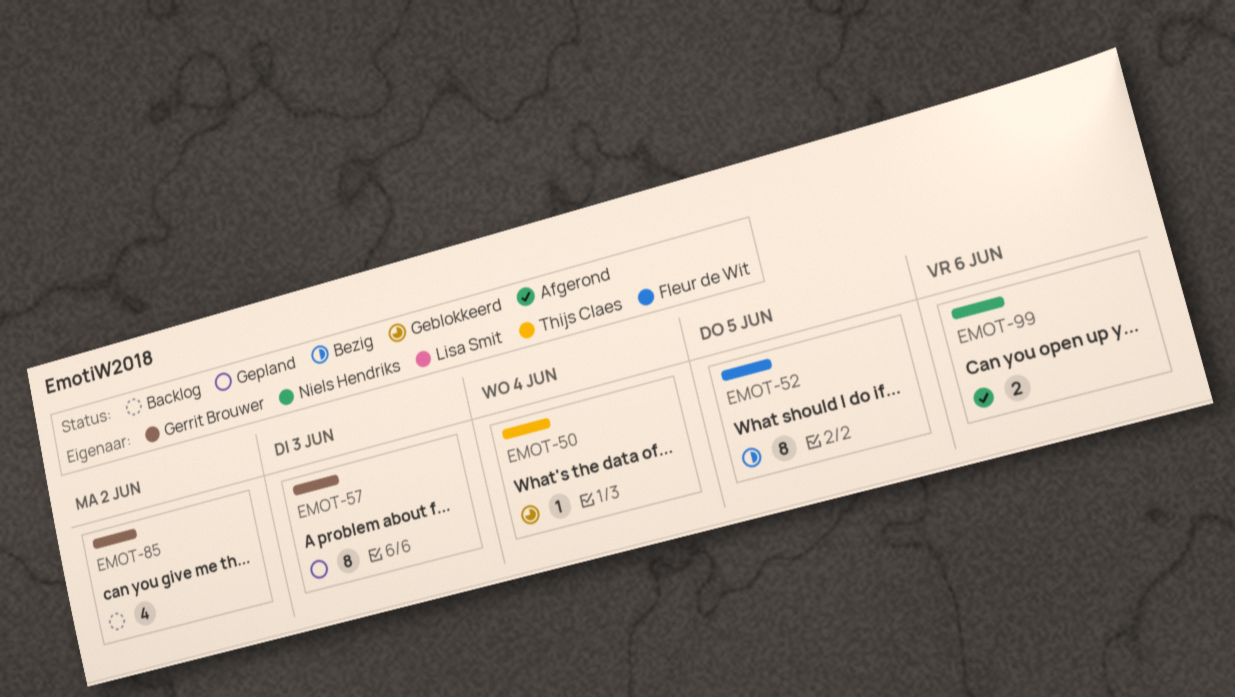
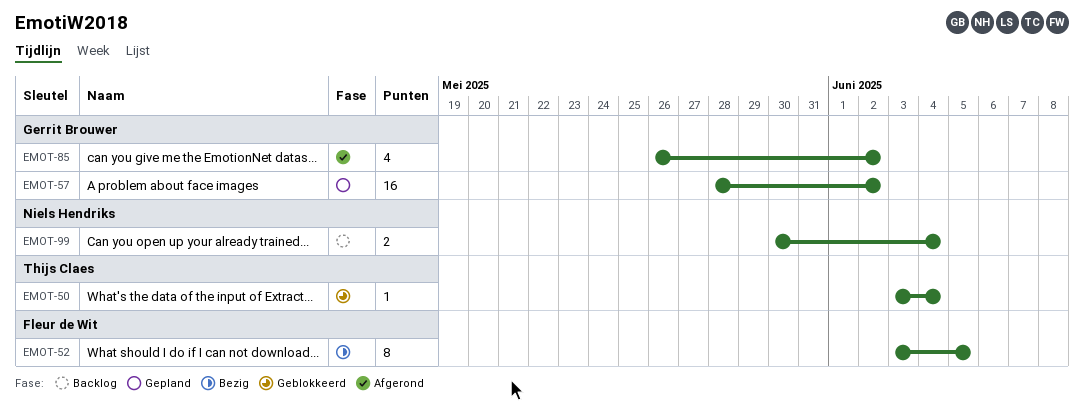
EMOT-57, estimate: 8 -> 16
EMOT-57, due: Jun 3 -> Jun 2
EMOT-85, status: Backlog -> Afgerond
EMOT-99, status: Afgerond -> Backlog
EMOT-99, due: Jun 6 -> Jun 4

